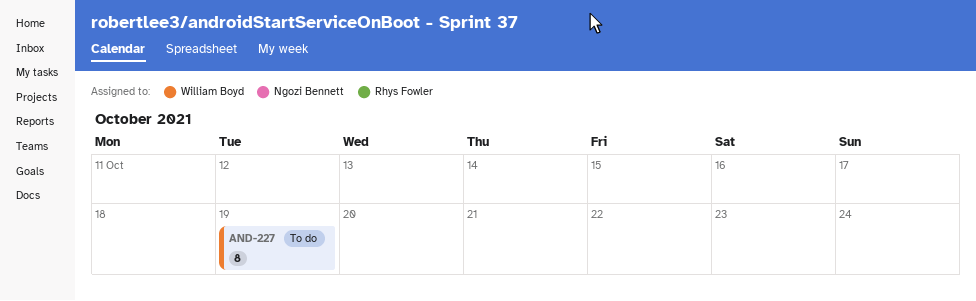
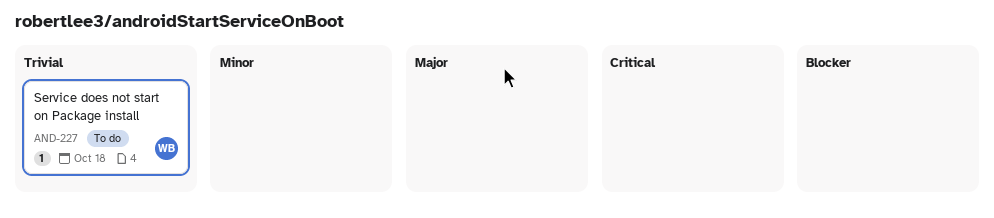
AND-227, estimate: 8 -> 1
AND-227, due: Oct 19 -> Oct 18

